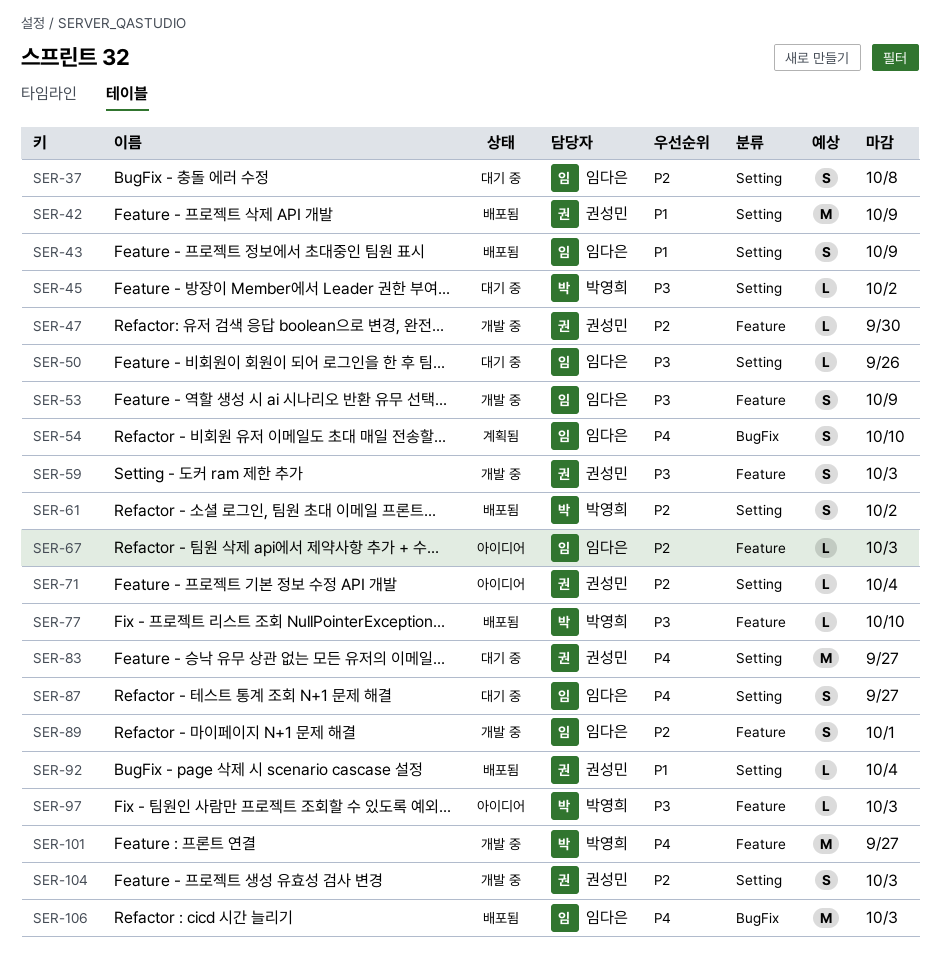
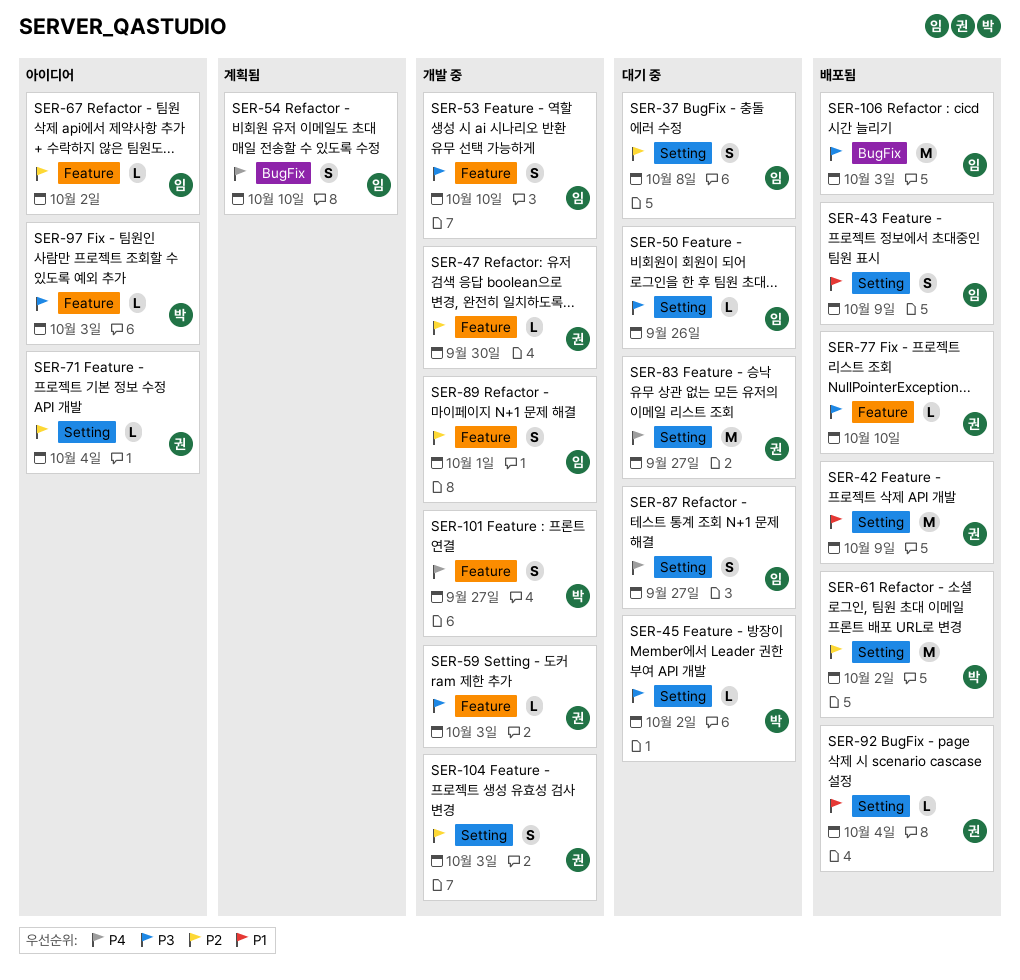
SER-53, due: Oct 9 -> Oct 10
SER-59, estimate: S -> L
SER-61, estimate: S -> M
SER-67, due: Oct 3 -> Oct 2
SER-77, owner: 박영희 -> 권성민
SER-101, estimate: M -> S
SER-106, priority: P4 -> P3

